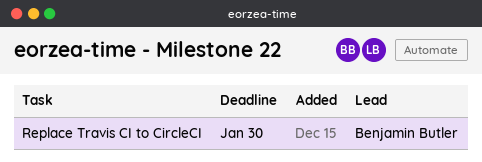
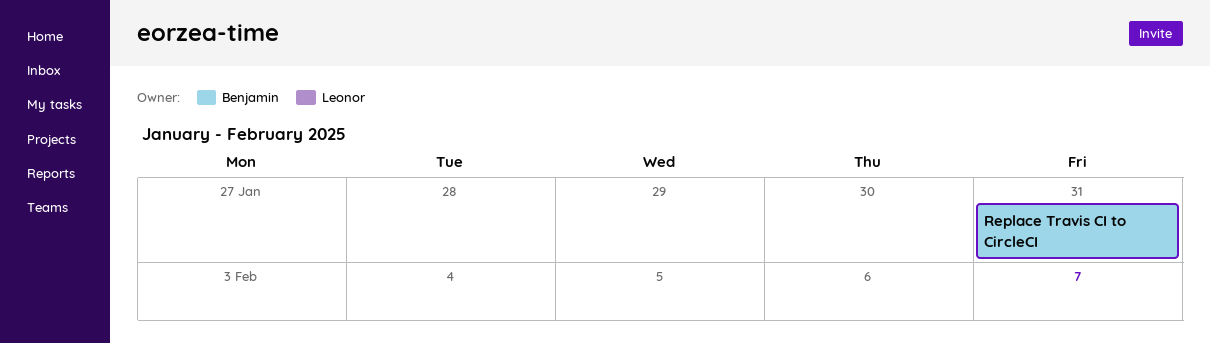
Replace Travis CI to CircleCI, due: Jan 30 -> Jan 31

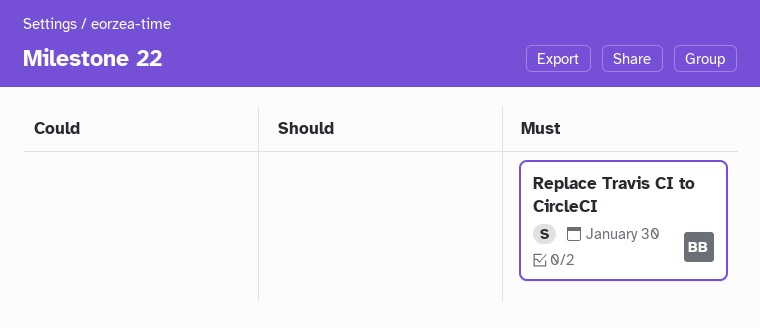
Replace Travis CI to CircleCI, due: Jan 31 -> Jan 30

